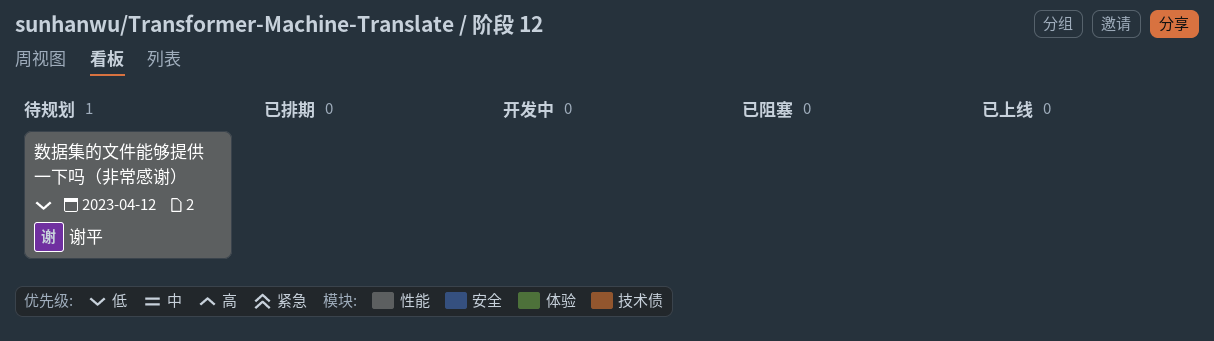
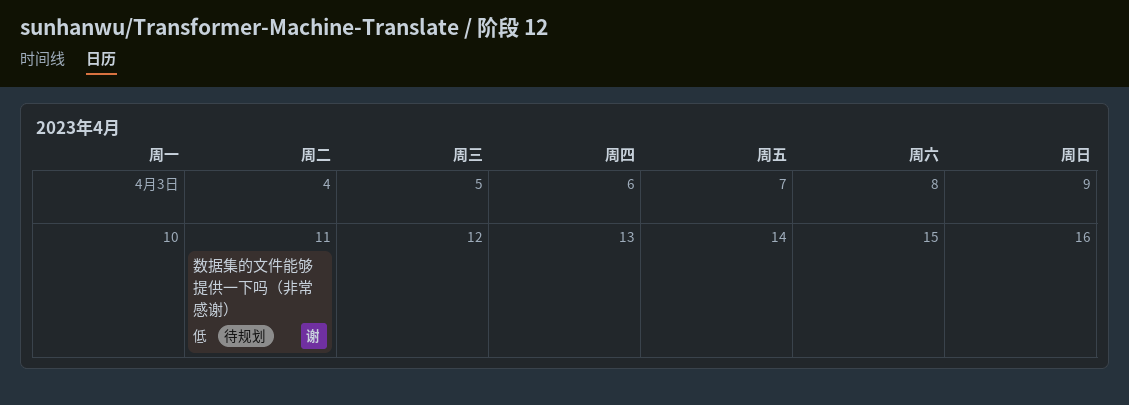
数据集的文件能够提供一下吗（非常感谢）, due: Apr 12 -> Apr 11

